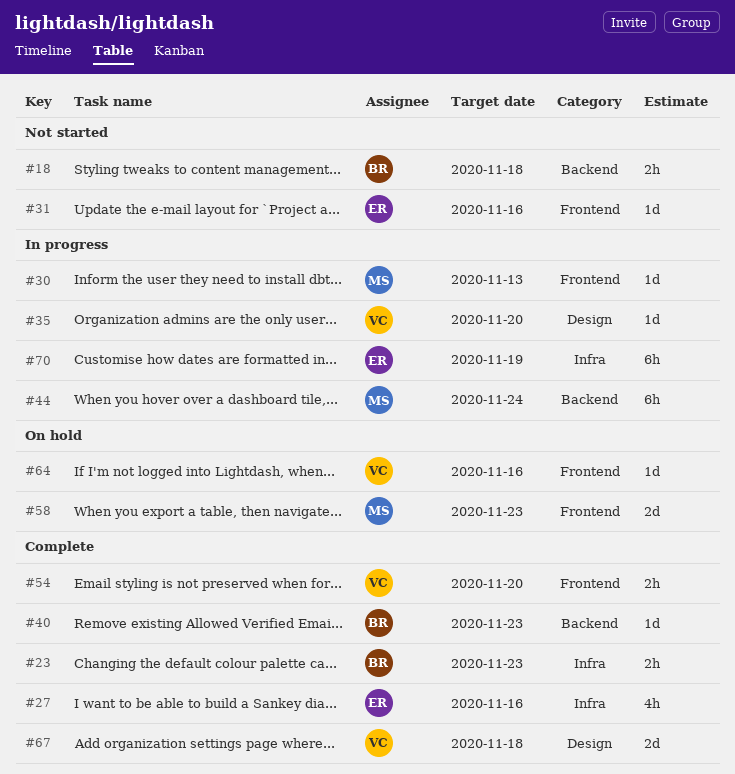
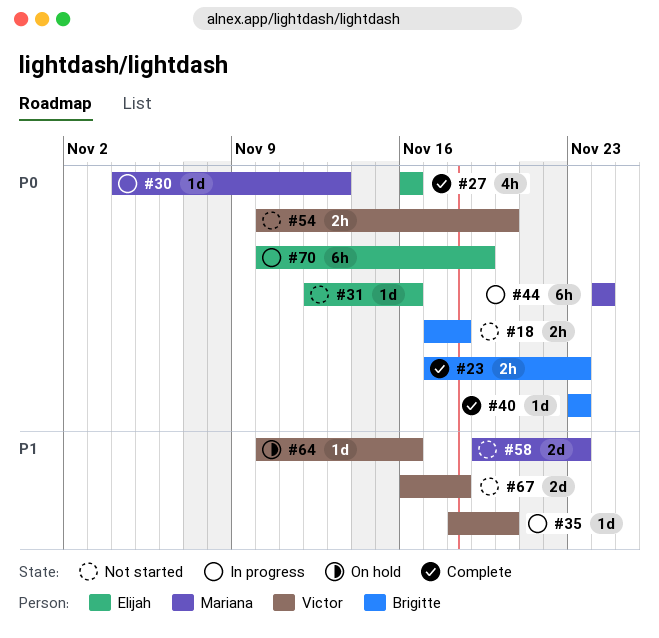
#54, status: Complete -> Not started
#58, status: On hold -> Not started
#67, status: Complete -> Not started

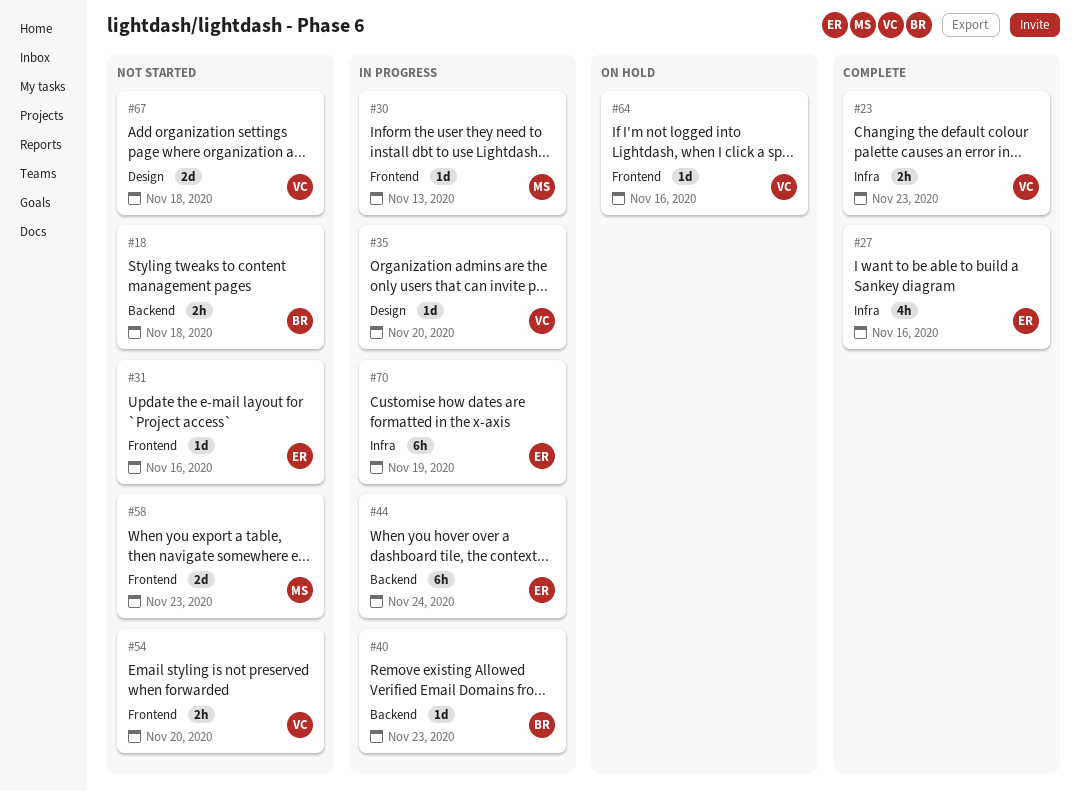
#23, owner: Brigitte -> Victor
#40, status: Complete -> In progress
#44, owner: Mariana -> Elijah

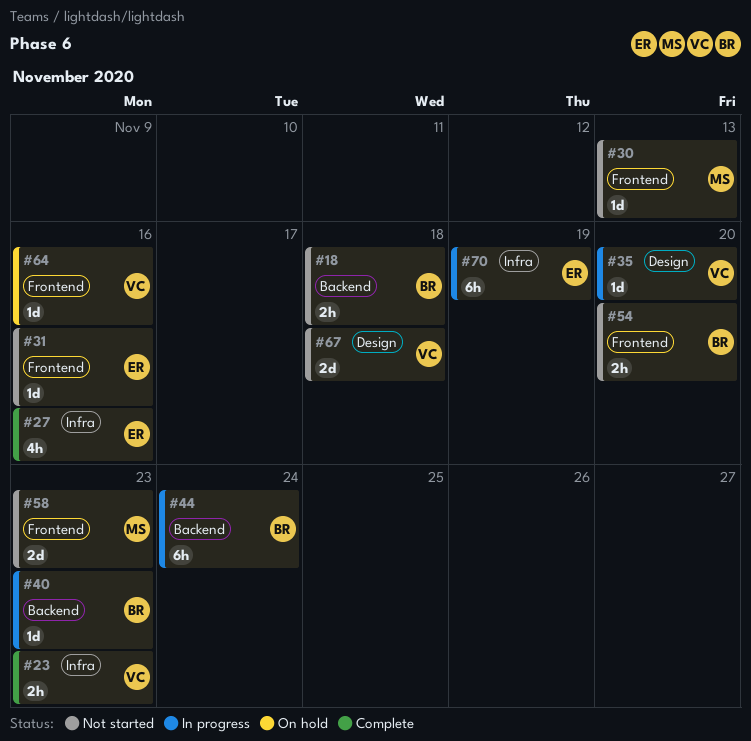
#30, status: In progress -> Not started
#44, owner: ER -> BR
#54, owner: VC -> BR

